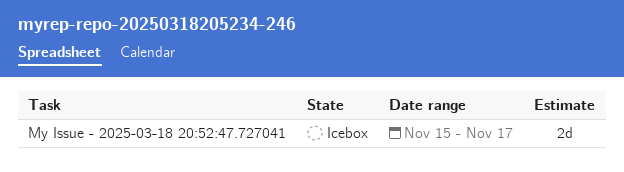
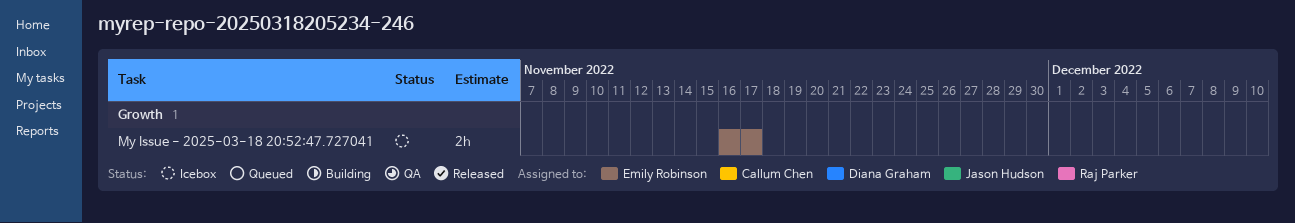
My Issue - 2025-03-18 20:52:47.727041, estimate: 2d -> 2h
My Issue - 2025-03-18 20:52:47.727041, start: Nov 15 -> Nov 16

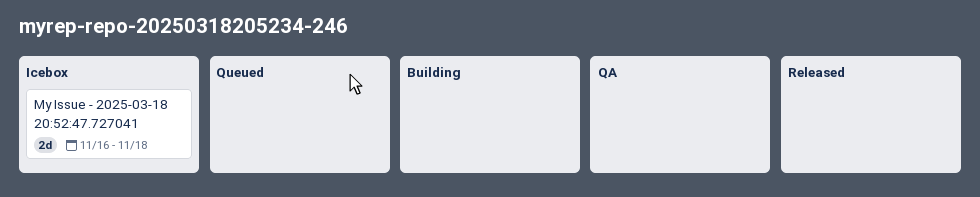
My Issue - 2025-03-18 20:52:47.727041, estimate: 2h -> 2d
My Issue - 2025-03-18 20:52:47.727041, due: Nov 17 -> Nov 18

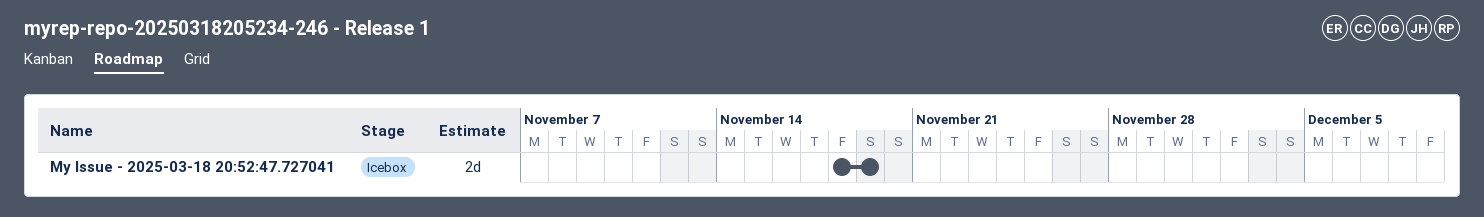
My Issue - 2025-03-18 20:52:47.727041, start: Nov 16 -> Nov 18
My Issue - 2025-03-18 20:52:47.727041, due: Nov 18 -> Nov 19

